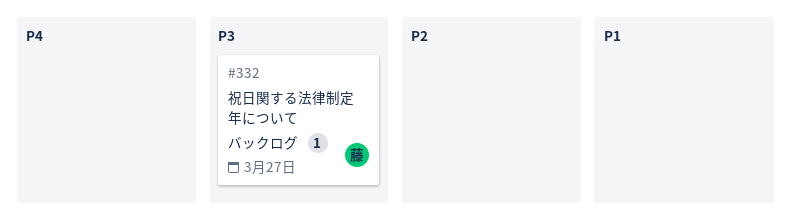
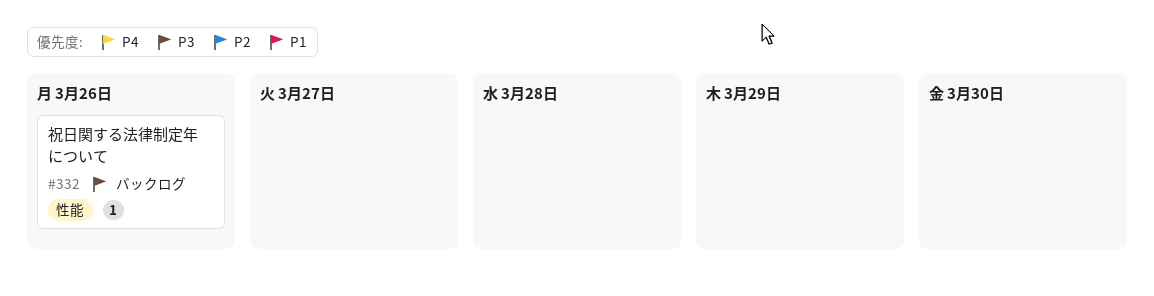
#332, due: Mar 27 -> Mar 26

